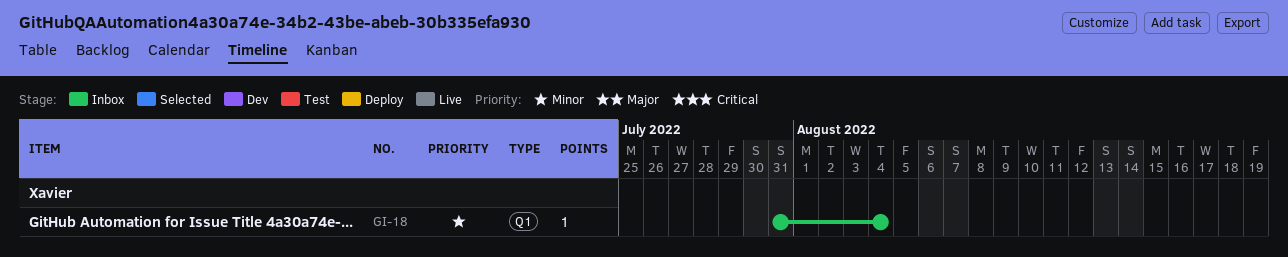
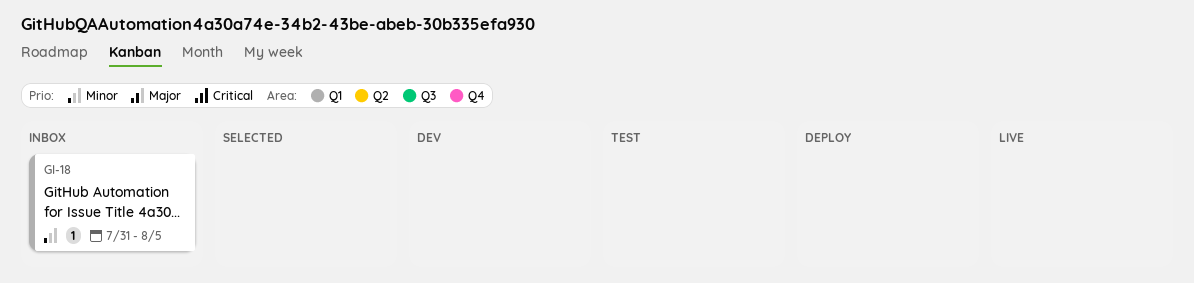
GI-18, due: Aug 4 -> Aug 5

